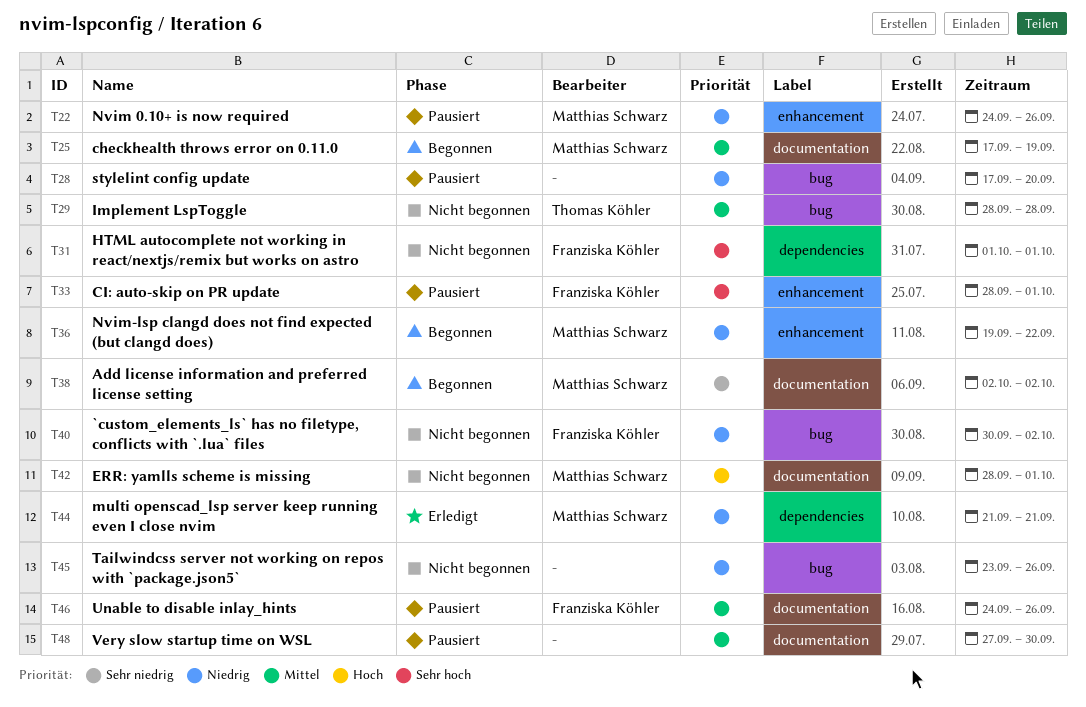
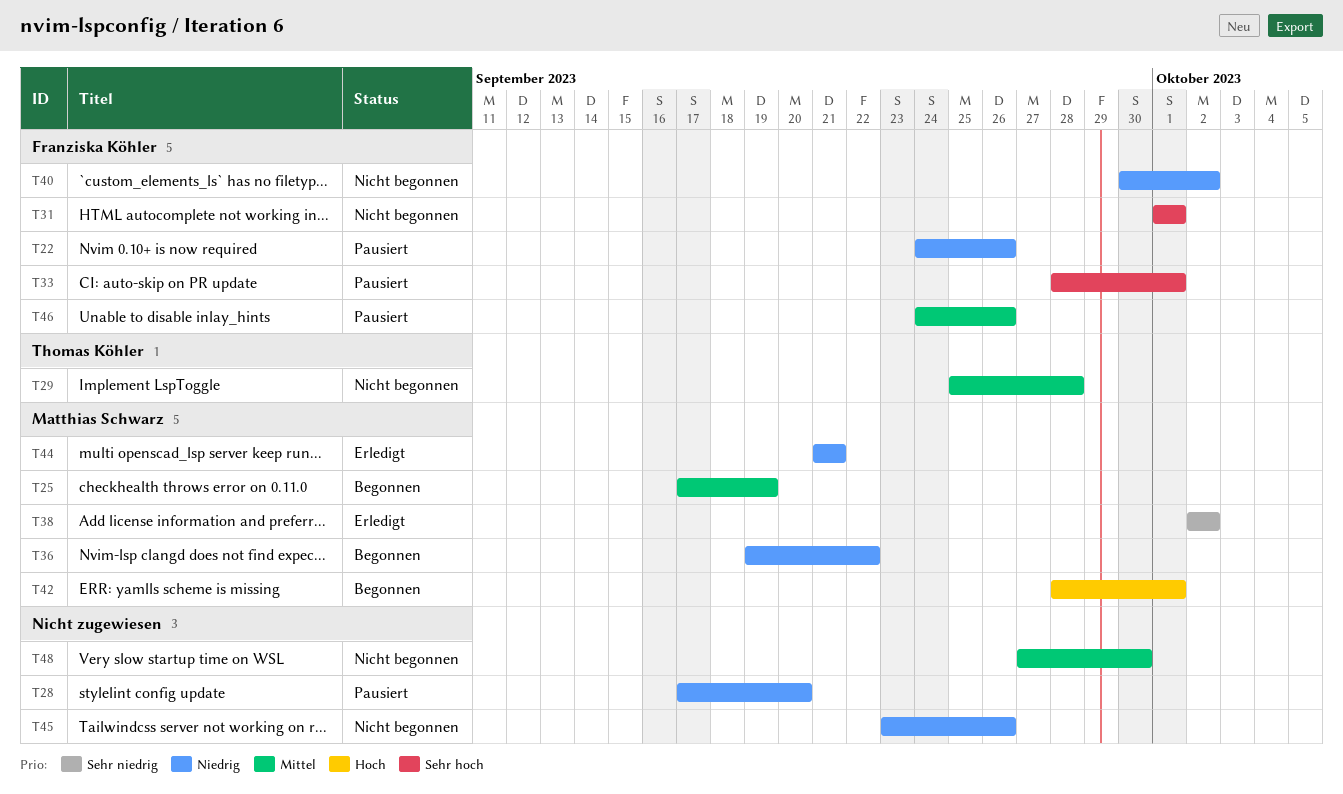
T22, owner: Matthias Schwarz -> Franziska Köhler
T29, start: Sep 28 -> Sep 25
T38, status: Begonnen -> Erledigt
T42, status: Nicht begonnen -> Begonnen
T48, status: Pausiert -> Nicht begonnen

